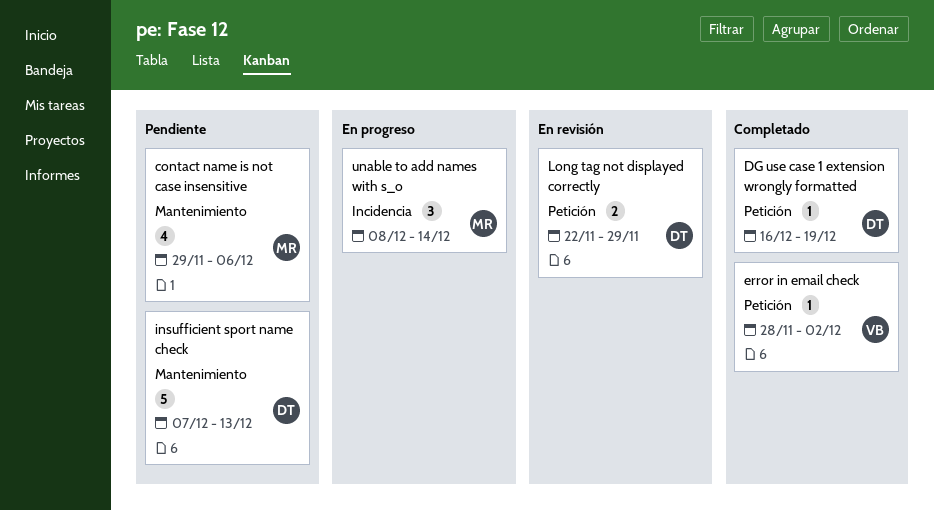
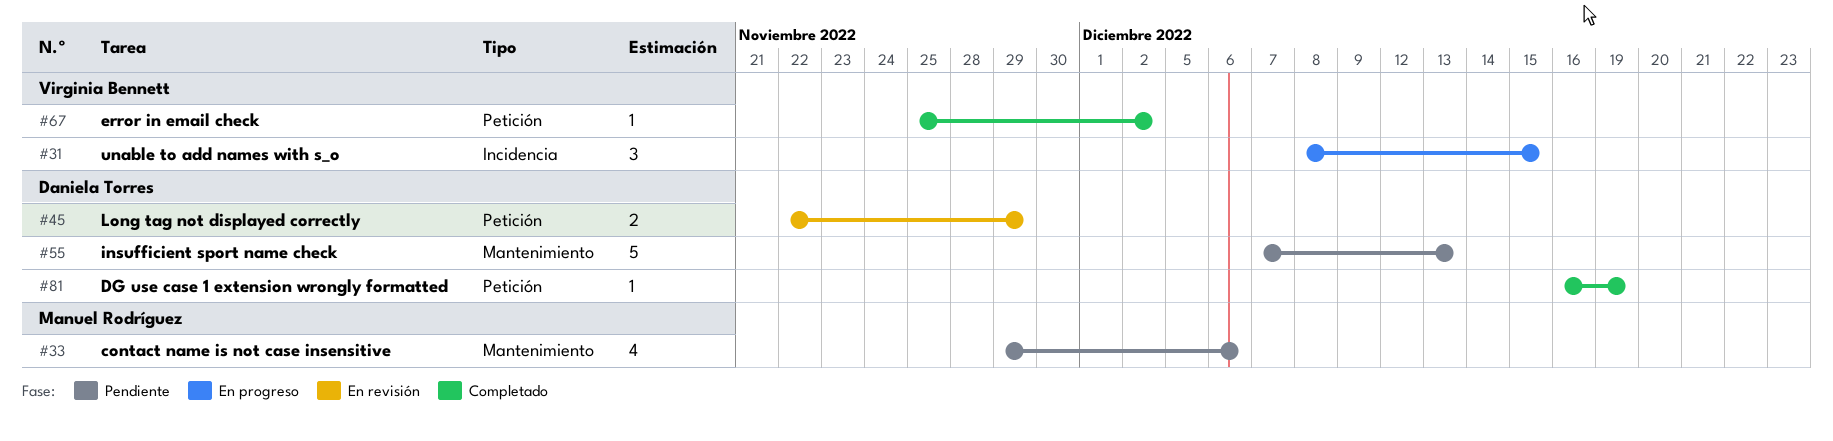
error in email check, start: Nov 28 -> Nov 25
unable to add names with s_o, owner: Manuel Rodríguez -> Virginia Bennett
unable to add names with s_o, due: Dec 14 -> Dec 15

